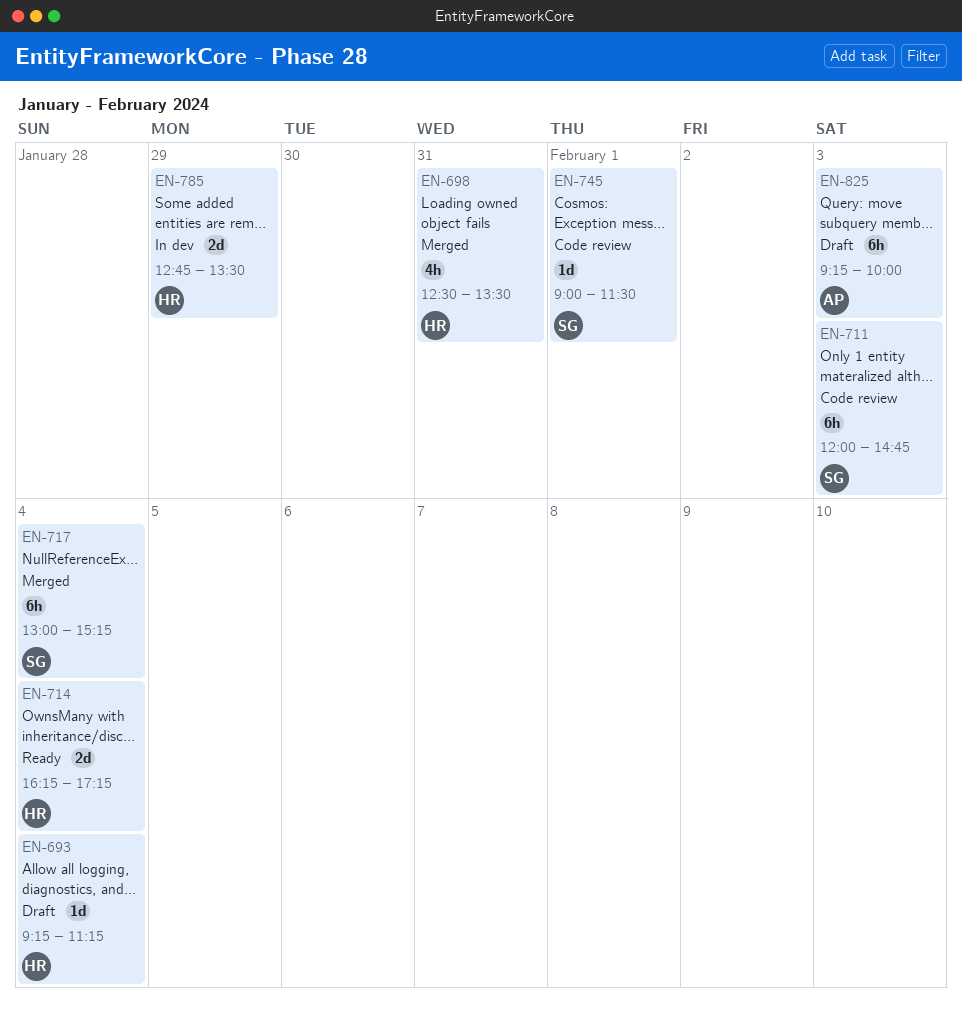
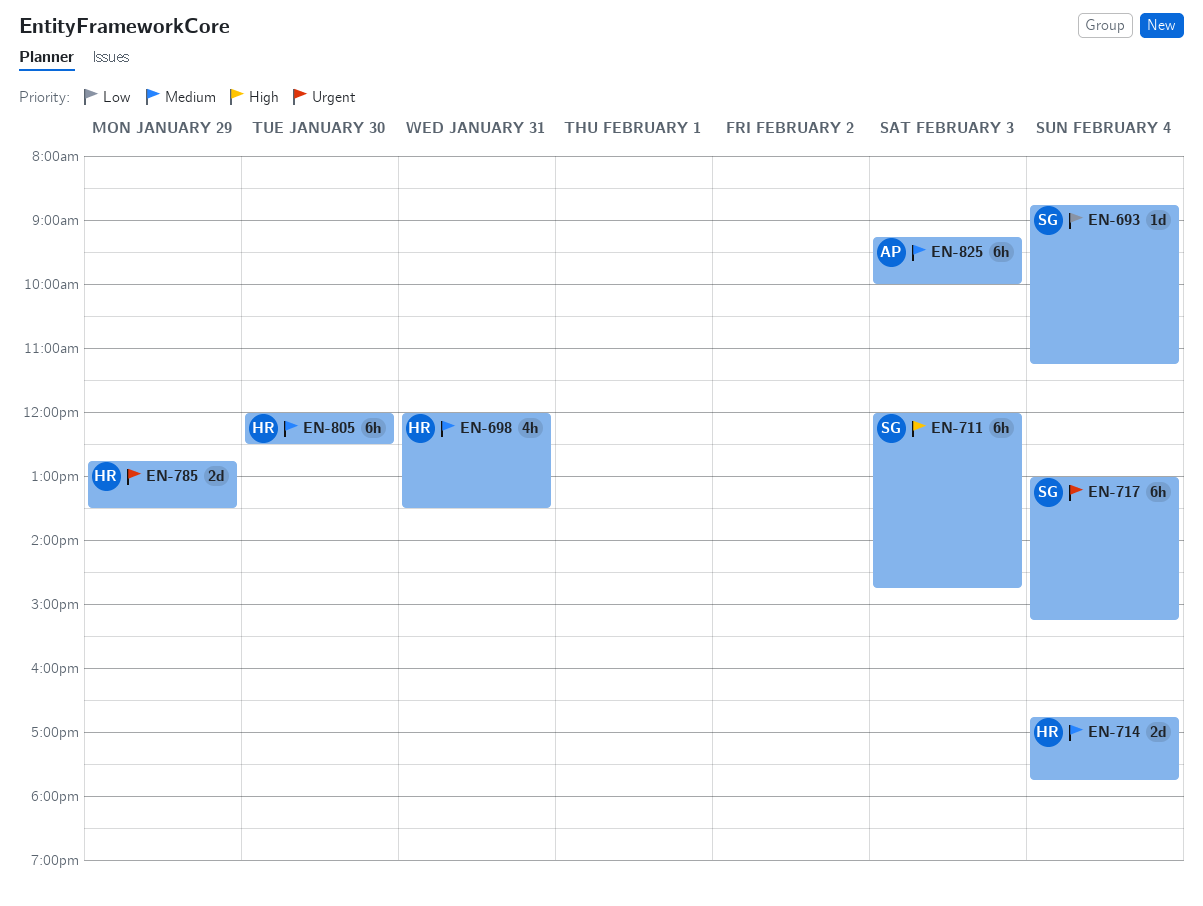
EN-693, owner: HR -> SG
EN-693, begins: 09:15 -> 08:45
EN-698, begins: 12:30 -> 12:00
EN-714, begins: 16:15 -> 16:45
EN-714, ends: 17:15 -> 17:45
EN-745: present -> none
EN-805: none -> present

